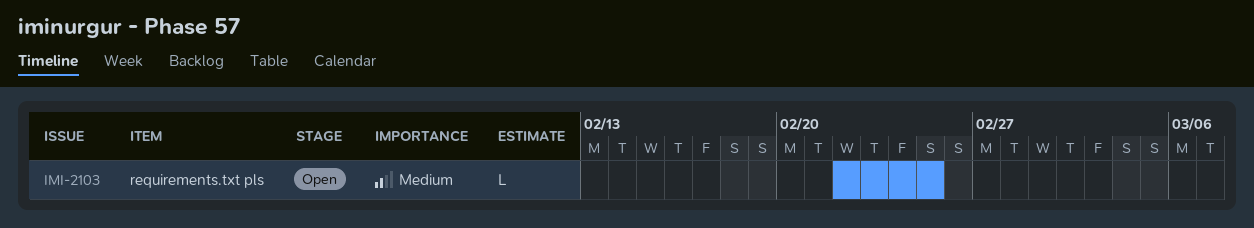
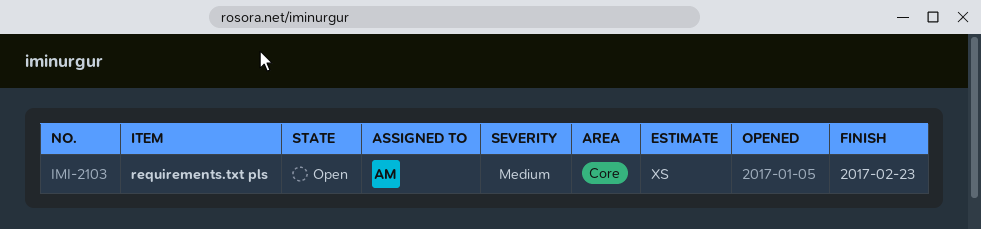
IMI-2103, estimate: L -> XS
IMI-2103, due: Feb 25 -> Feb 23

